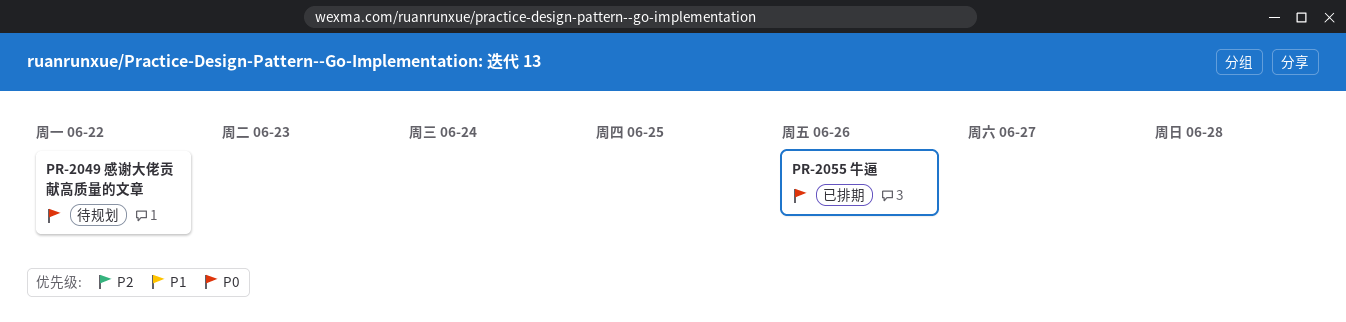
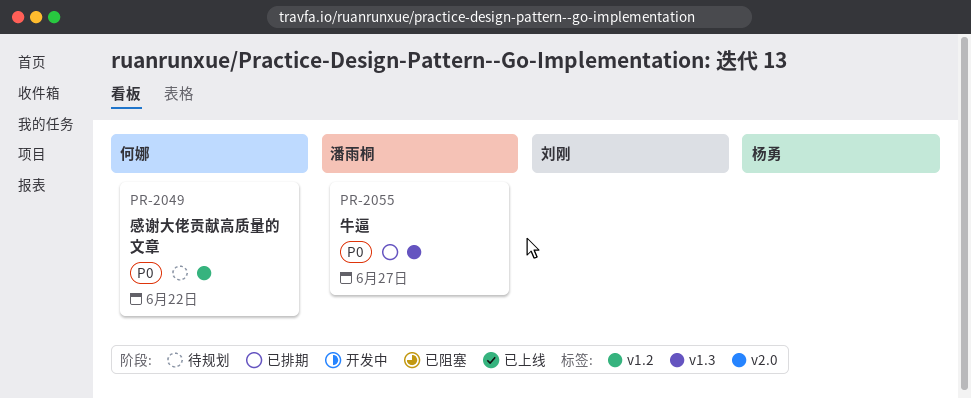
PR-2055, due: Jun 26 -> Jun 27

